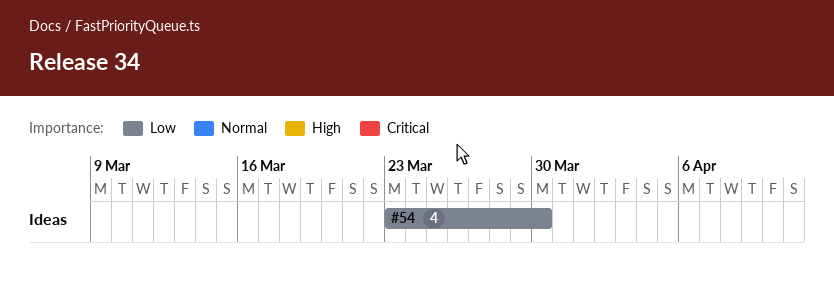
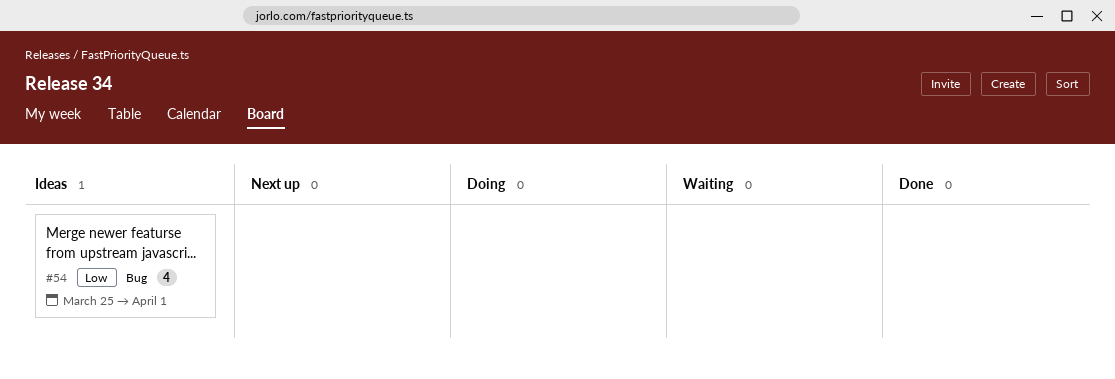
#54, start: Mar 23 -> Mar 25
#54, due: Mar 30 -> Apr 1

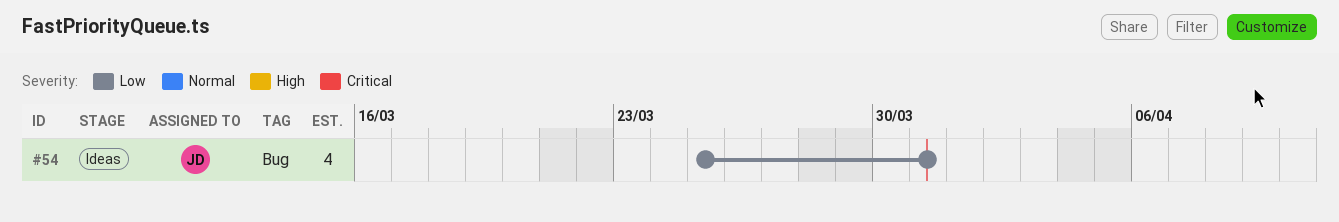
#54, due: Apr 1 -> Mar 31

